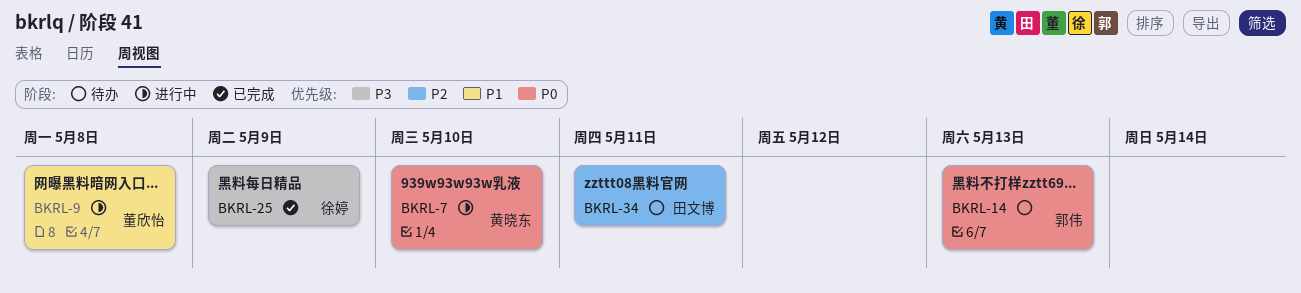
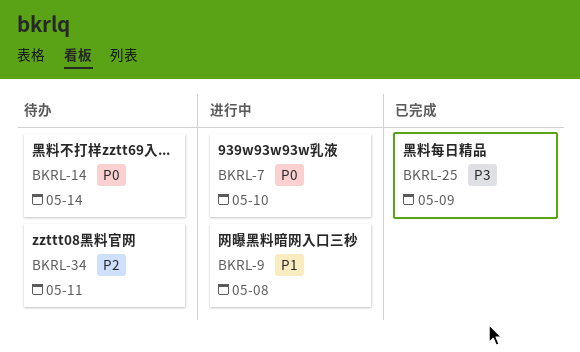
BKRL-14, due: May 13 -> May 14

